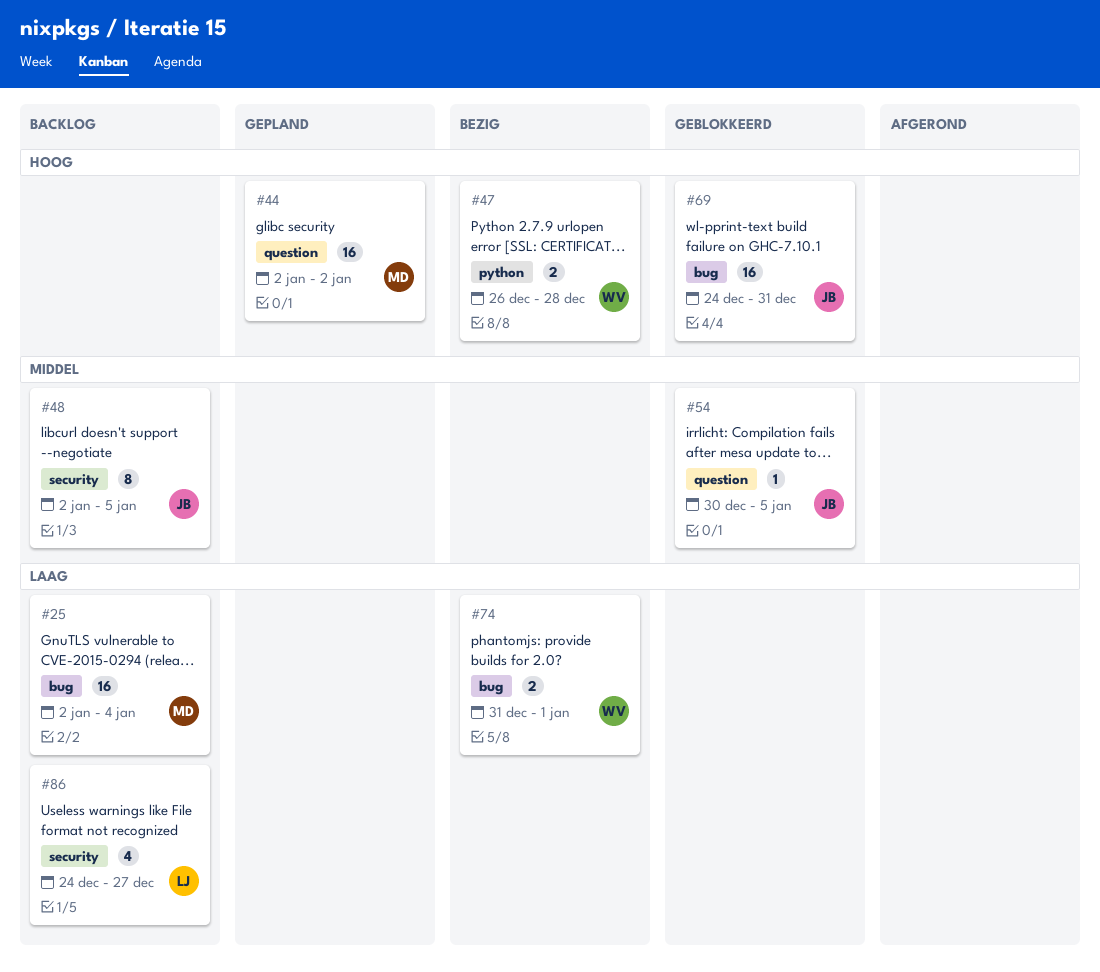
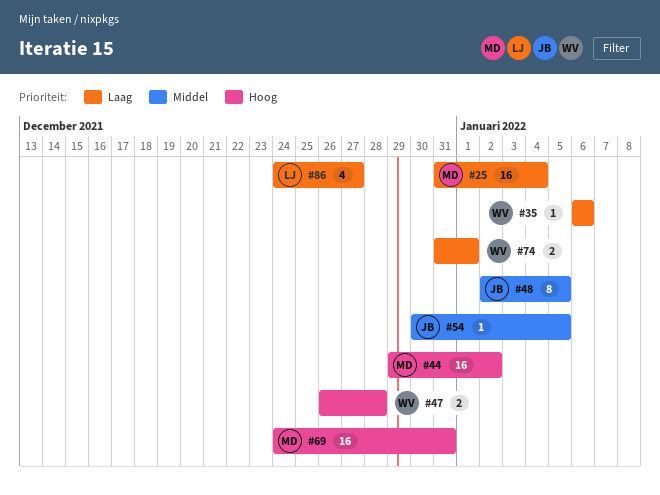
#25, start: Jan 2 -> Dec 31
#35: none -> present
#44, start: Jan 2 -> Dec 29
#69, owner: JB -> MD

